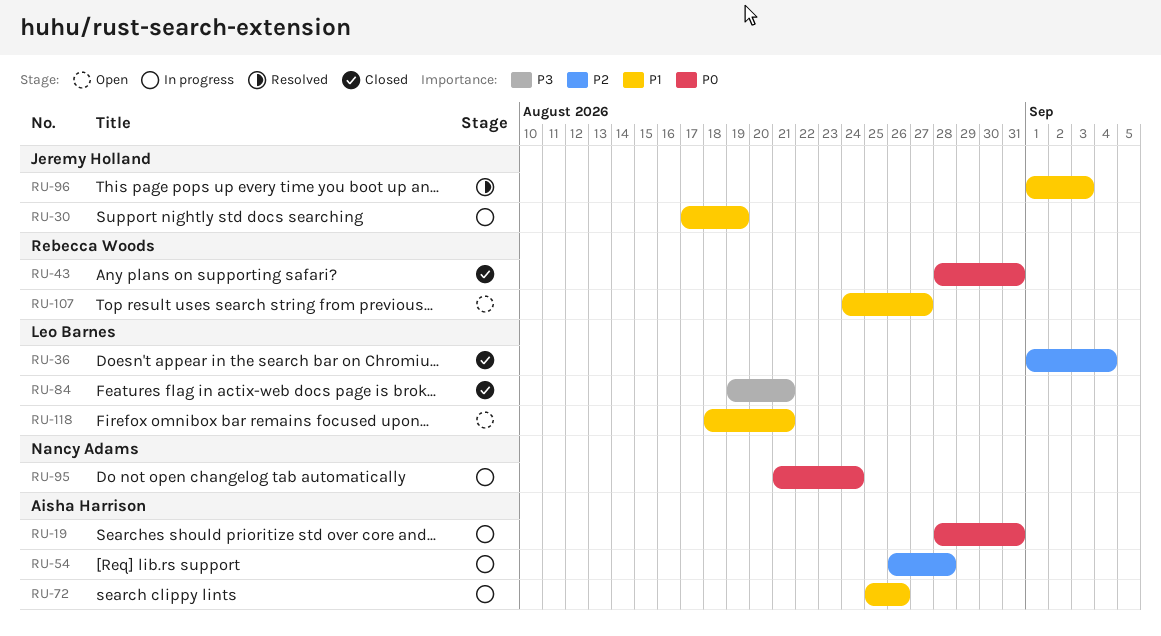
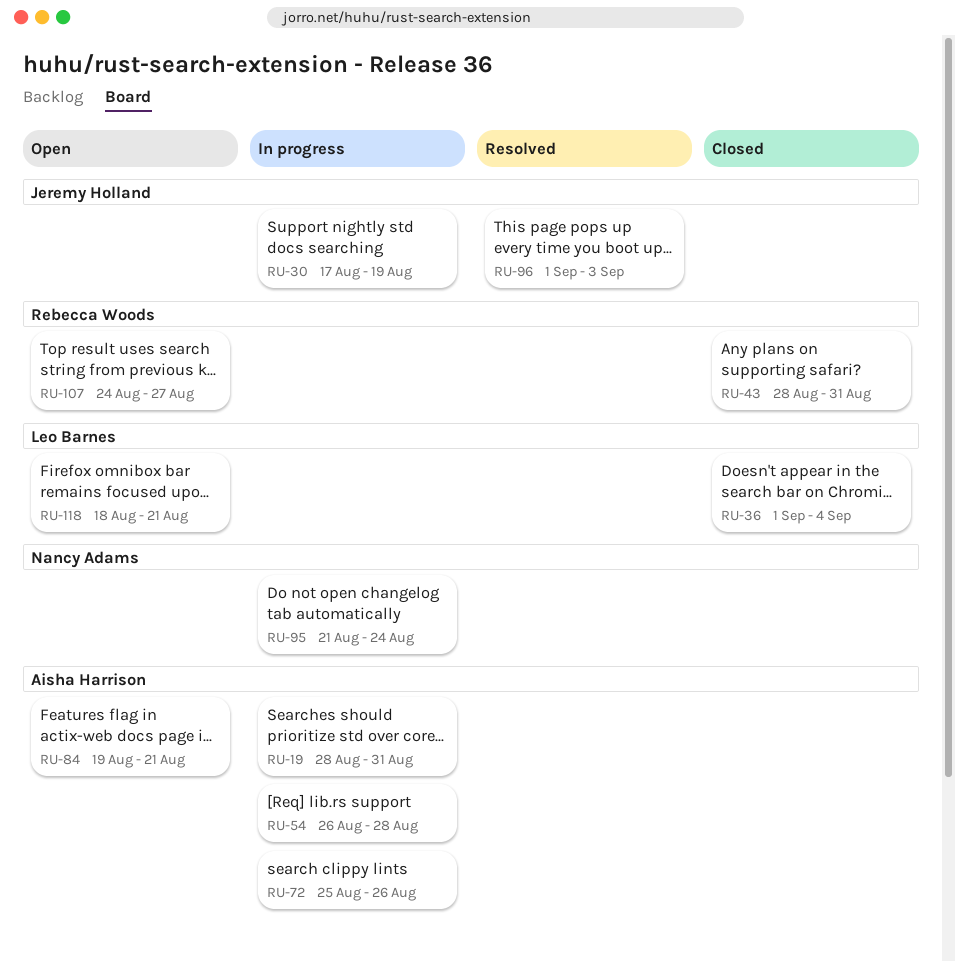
RU-84, status: Closed -> Open
RU-84, owner: Leo Barnes -> Aisha Harrison

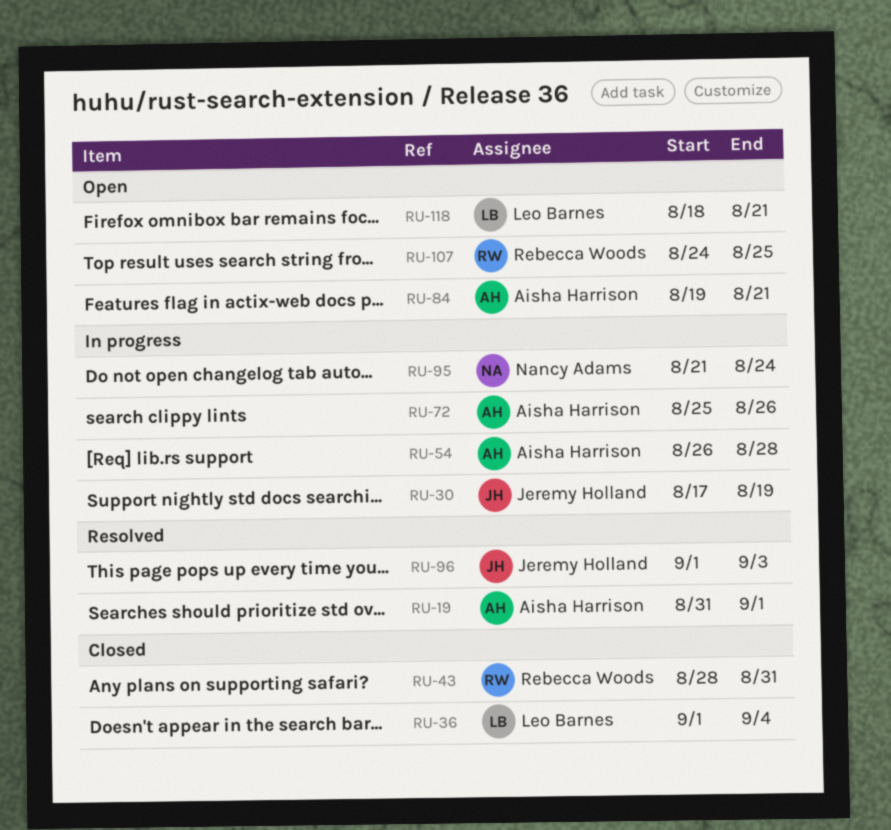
RU-19, status: In progress -> Resolved
RU-19, start: Aug 28 -> Aug 31
RU-19, due: Aug 31 -> Sep 1
RU-107, due: Aug 27 -> Aug 25

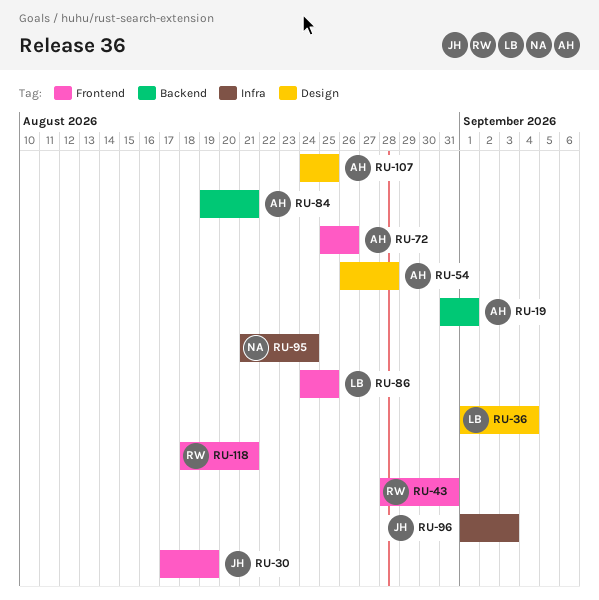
RU-86: none -> present
RU-107, owner: Rebecca Woods -> Aisha Harrison
RU-118, owner: Leo Barnes -> Rebecca Woods

